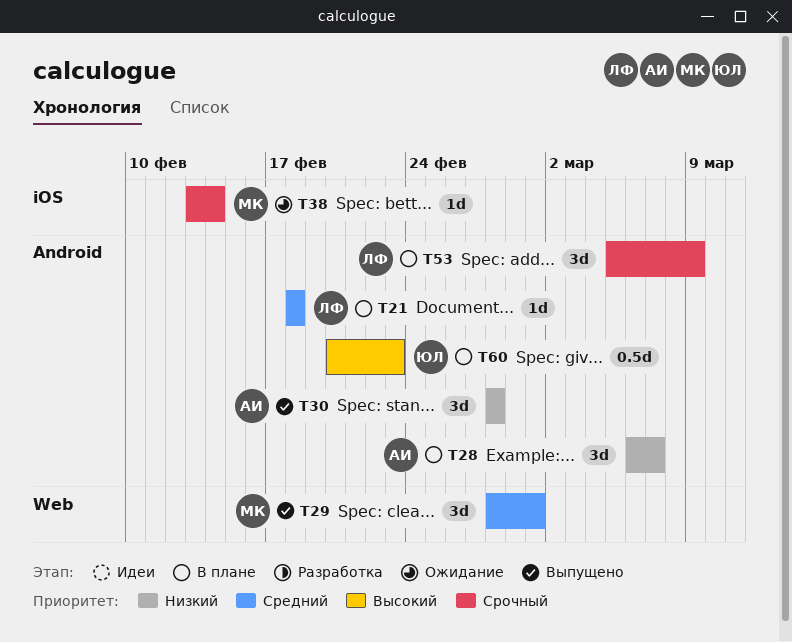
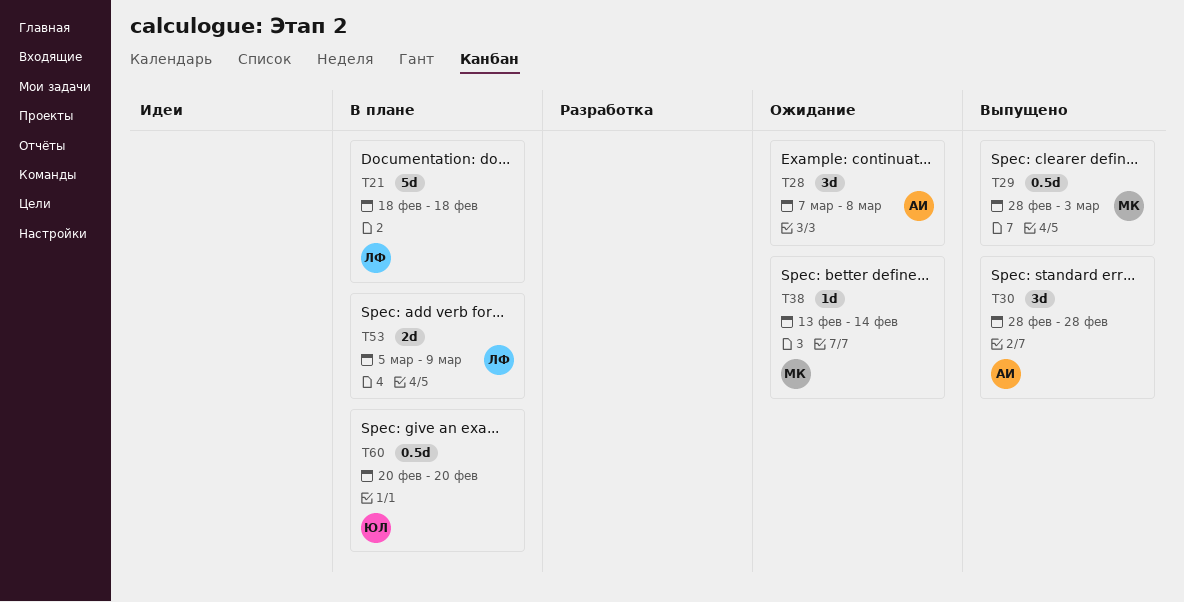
T21, estimate: 1d -> 5d
T28, status: В плане -> Ожидание
T28, start: Mar 6 -> Mar 7
T28, due: Mar 7 -> Mar 8
T29, estimate: 3d -> 0.5d
T29, due: Mar 1 -> Mar 3
T53, estimate: 3d -> 2d
T60, due: Feb 23 -> Feb 20

